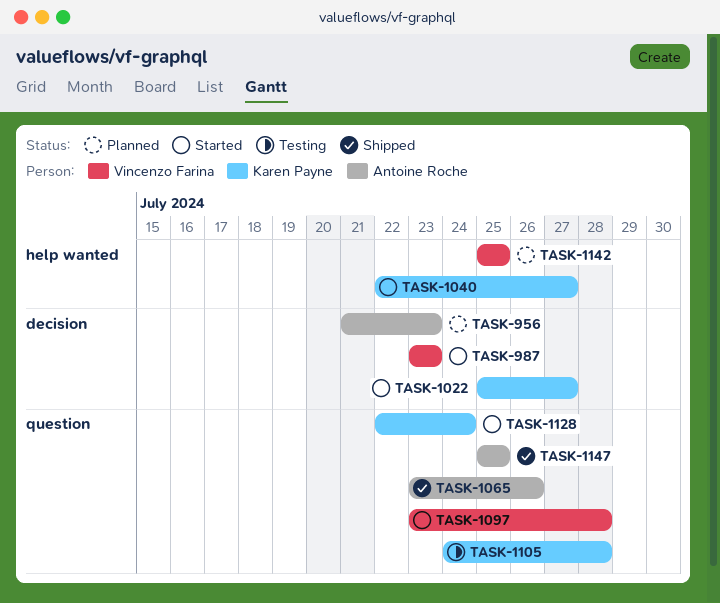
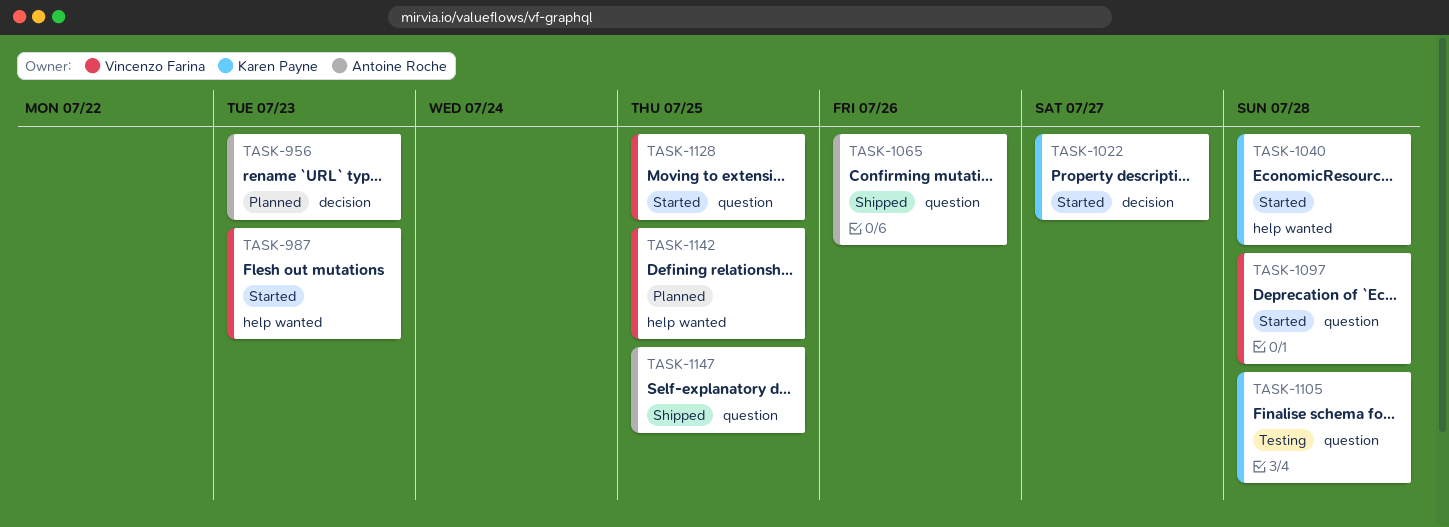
TASK-987, label: decision -> help wanted
TASK-1040, due: Jul 27 -> Jul 28
TASK-1128, owner: Karen Payne -> Vincenzo Farina
TASK-1128, due: Jul 24 -> Jul 25

